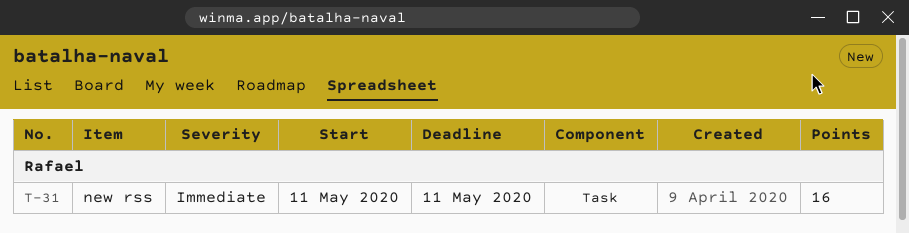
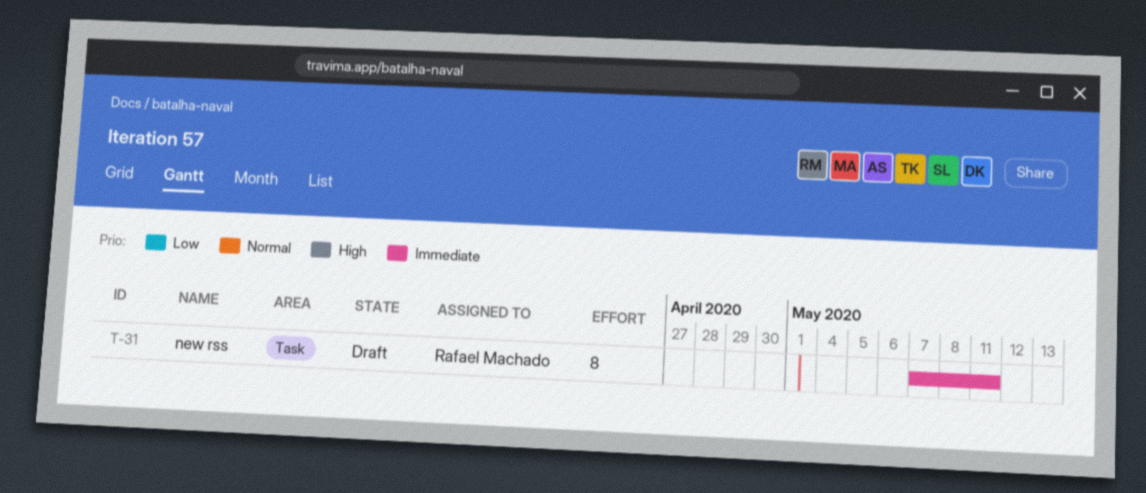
T-31, estimate: 16 -> 8
T-31, start: May 11 -> May 7

